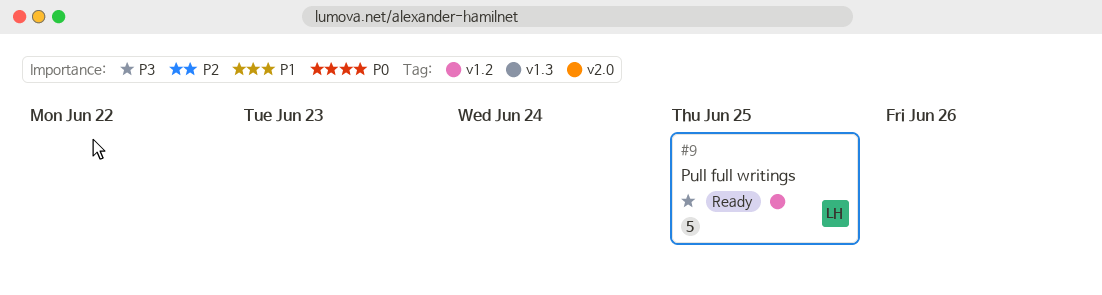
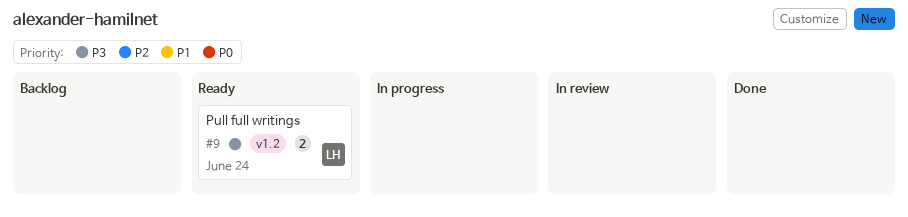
#9, estimate: 5 -> 2
#9, due: Jun 25 -> Jun 24

